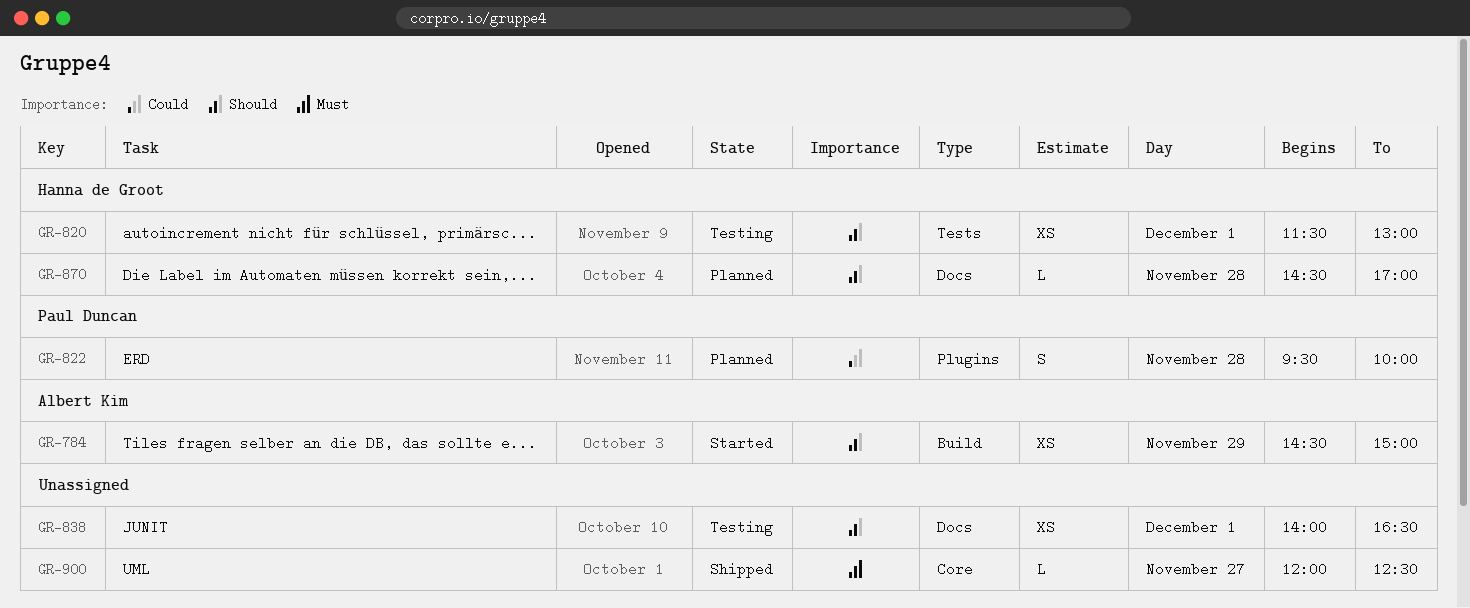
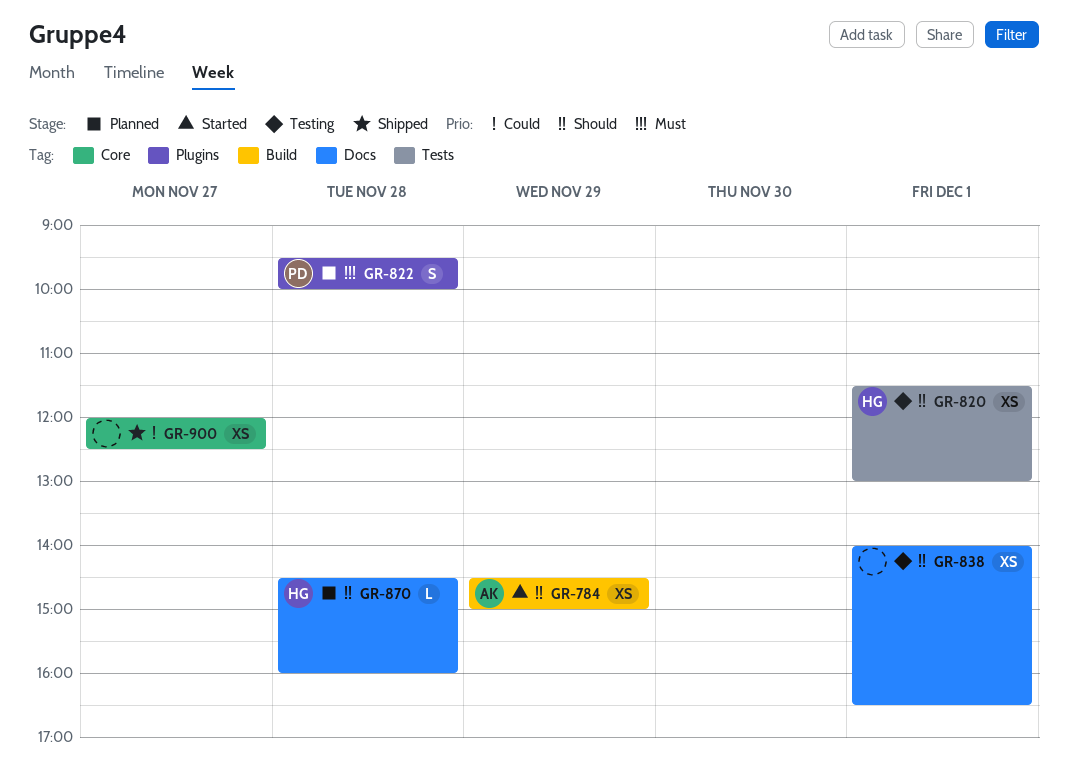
GR-822, priority: Could -> Must
GR-870, ends: 17:00 -> 16:00
GR-900, priority: Must -> Could
GR-900, estimate: L -> XS

